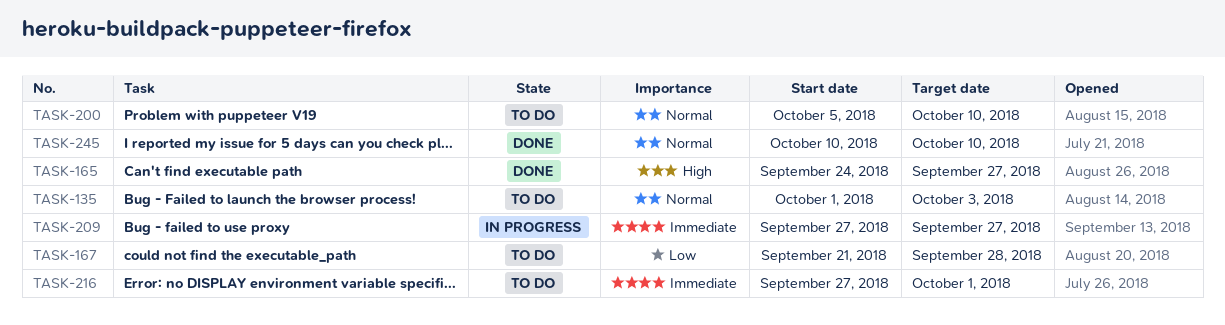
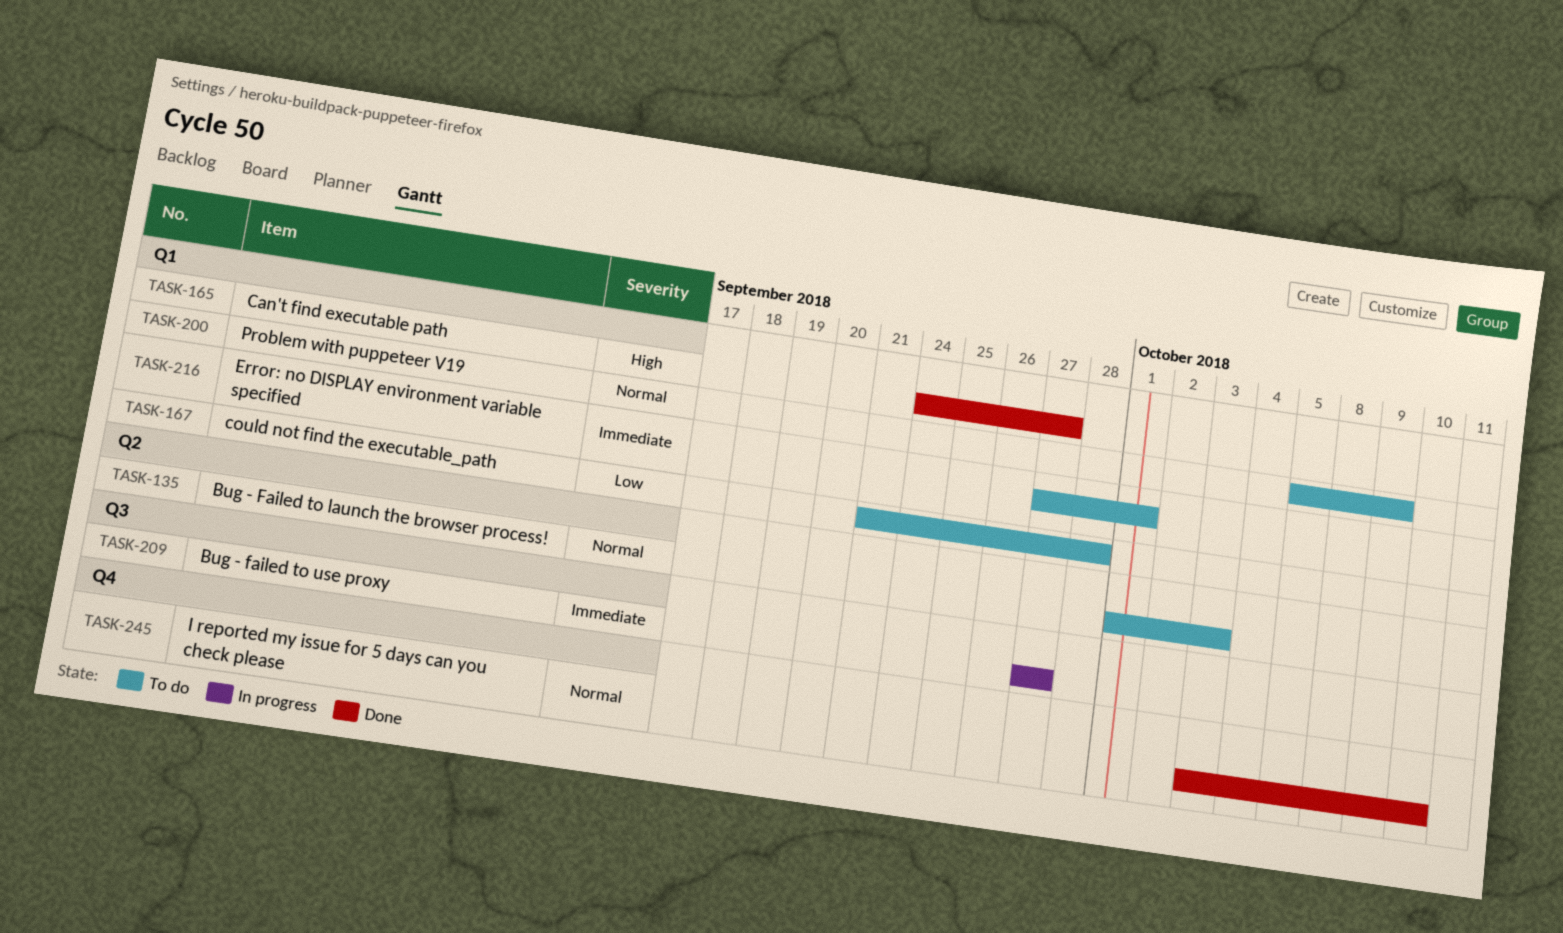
TASK-200, due: Oct 10 -> Oct 9
TASK-245, start: Oct 10 -> Oct 3

